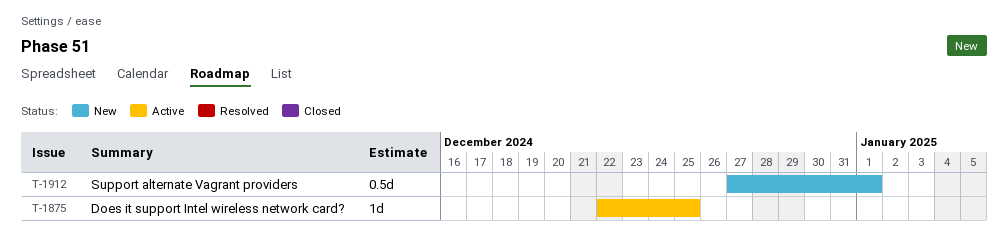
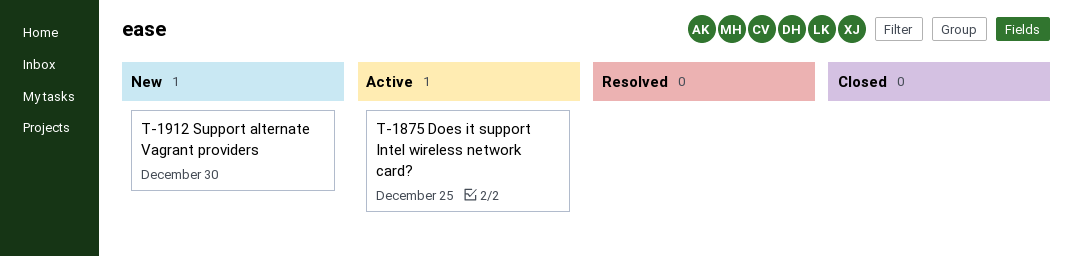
T-1912, due: Jan 1 -> Dec 30

